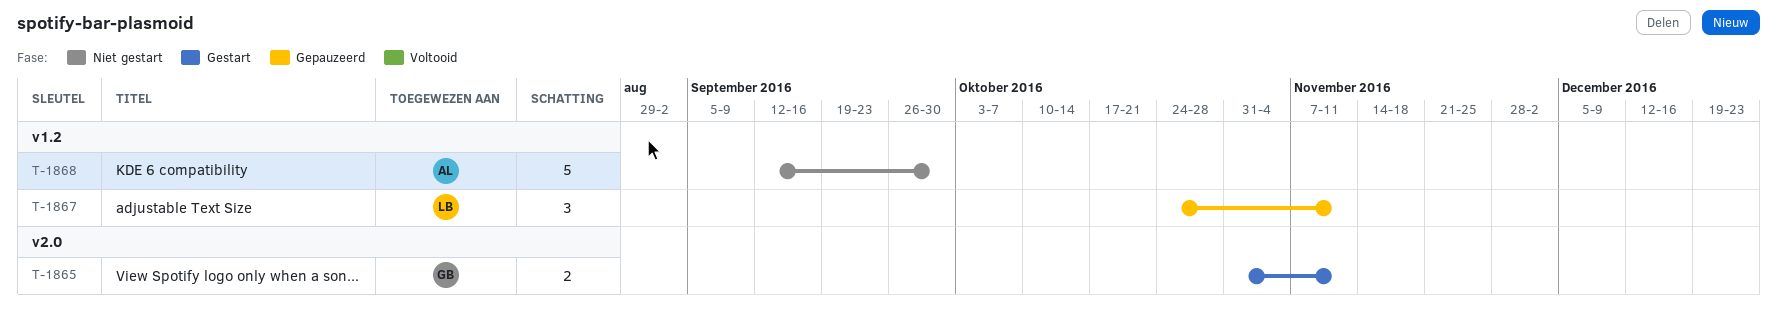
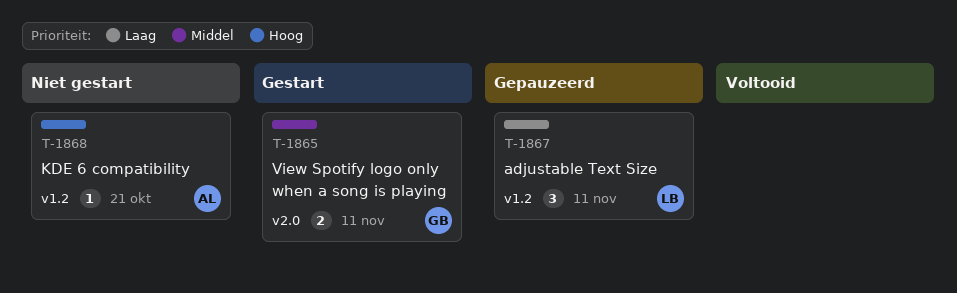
T-1868, estimate: 5 -> 1
T-1868, due: Sep 30 -> Oct 21

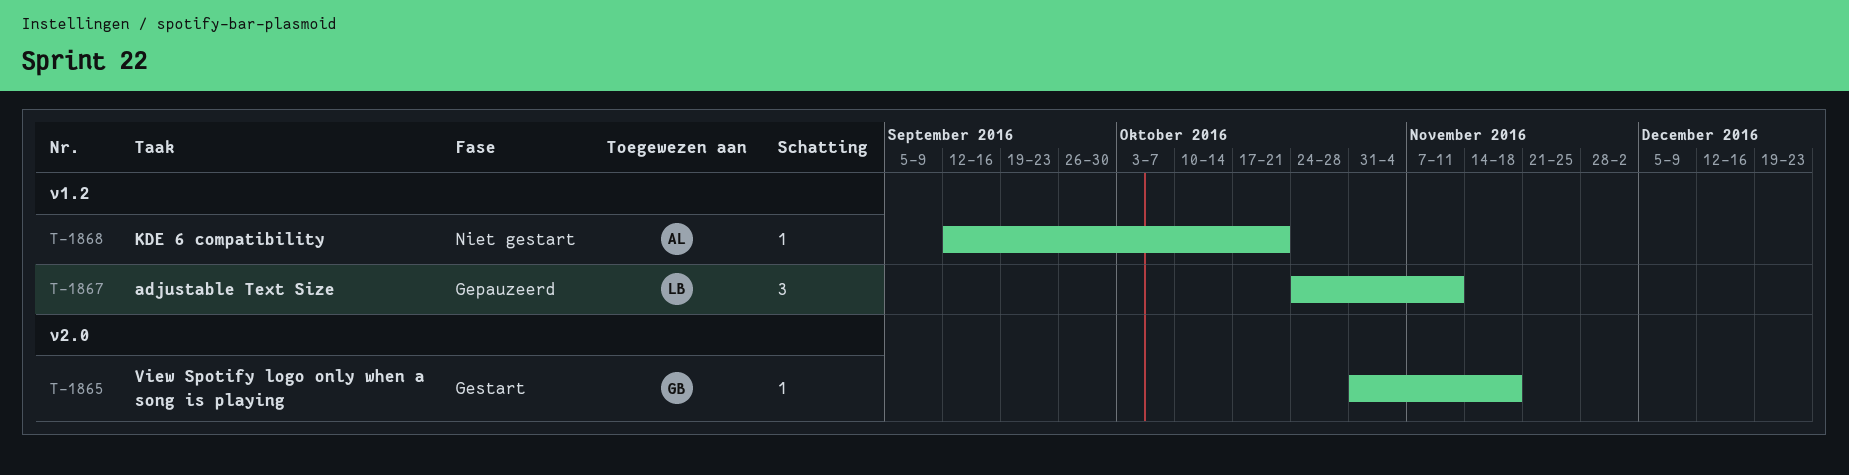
T-1865, estimate: 2 -> 1
T-1865, due: Nov 11 -> Nov 18

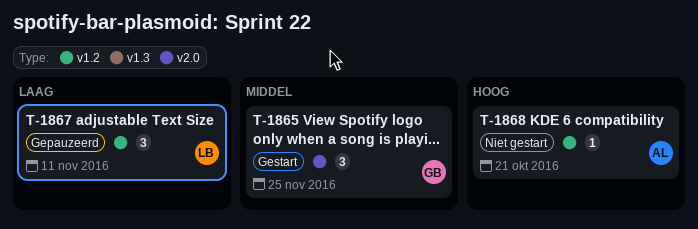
T-1865, estimate: 1 -> 3
T-1865, due: Nov 18 -> Nov 25

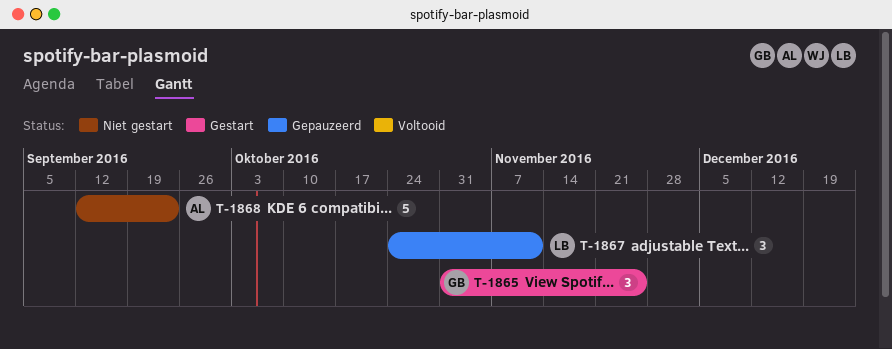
T-1868, estimate: 1 -> 5
T-1868, due: Oct 21 -> Sep 23

